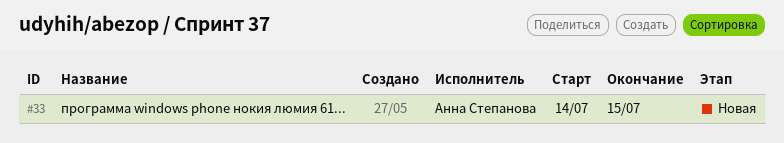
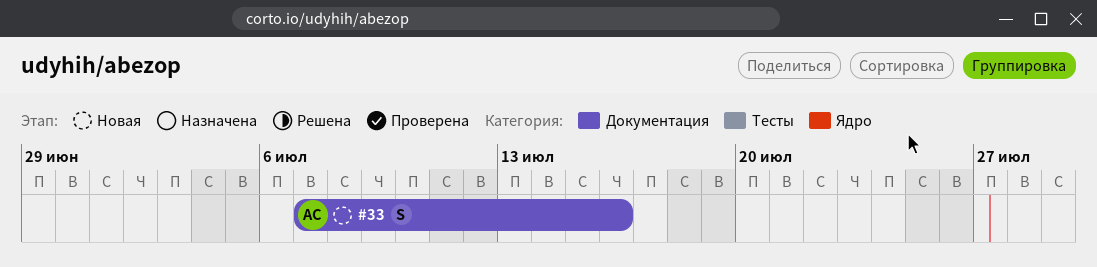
#33, start: Jul 14 -> Jul 7
#33, due: Jul 15 -> Jul 16

